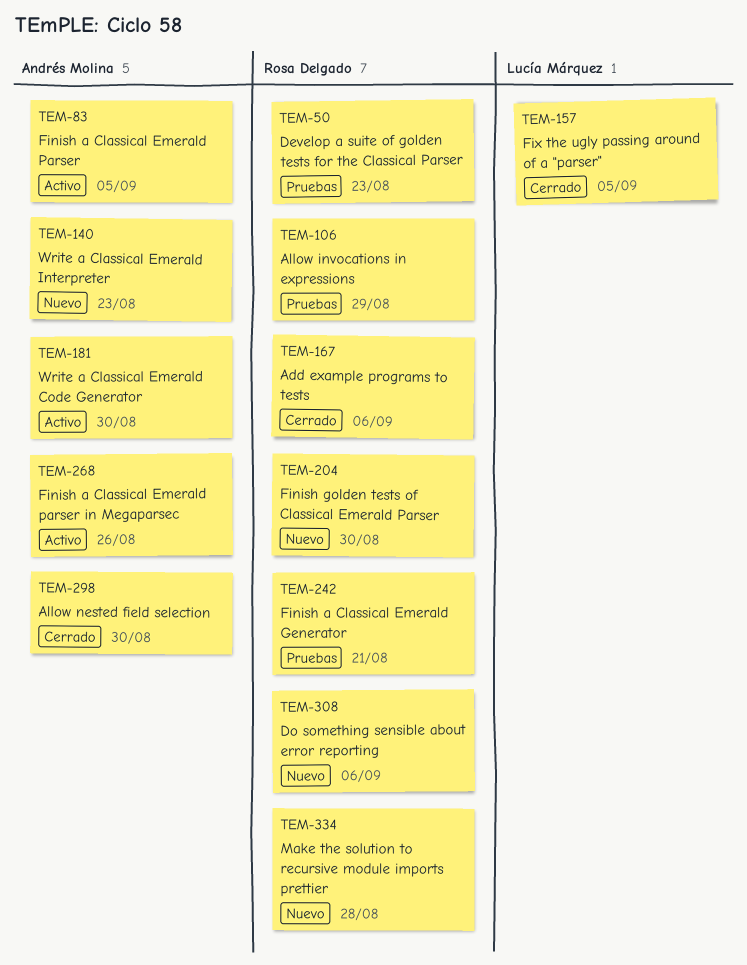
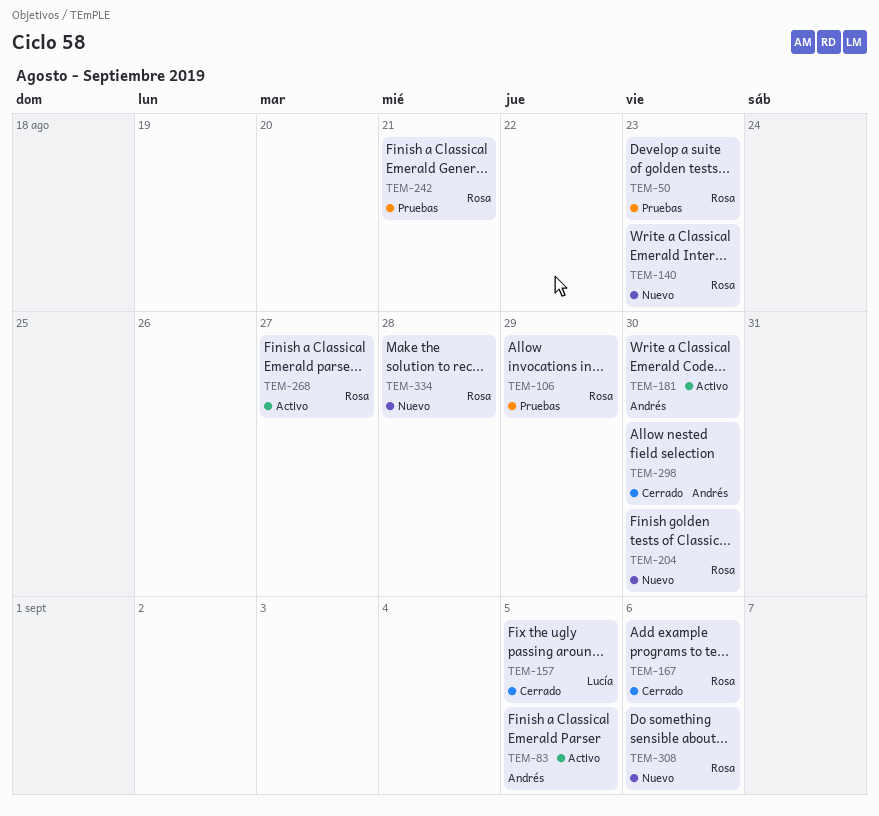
TEM-140, owner: Andrés Molina -> Rosa Delgado
TEM-268, owner: Andrés Molina -> Rosa Delgado
TEM-268, due: Aug 26 -> Aug 27

